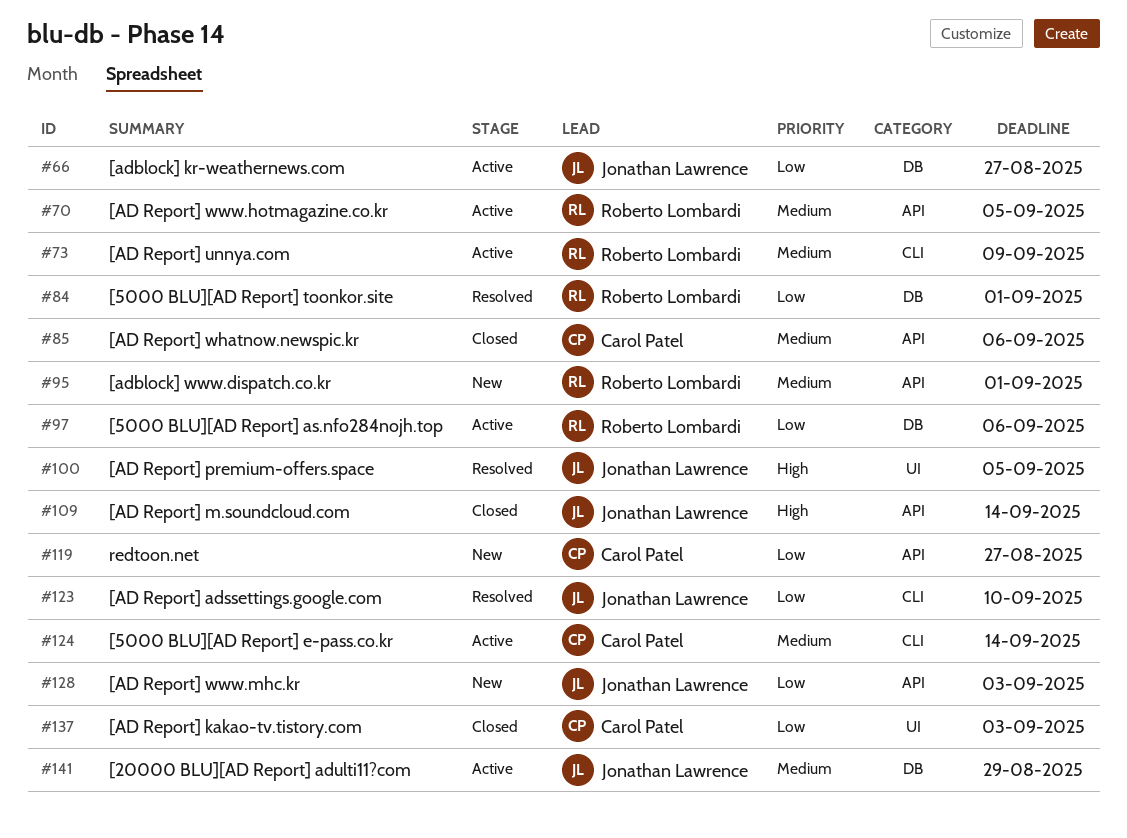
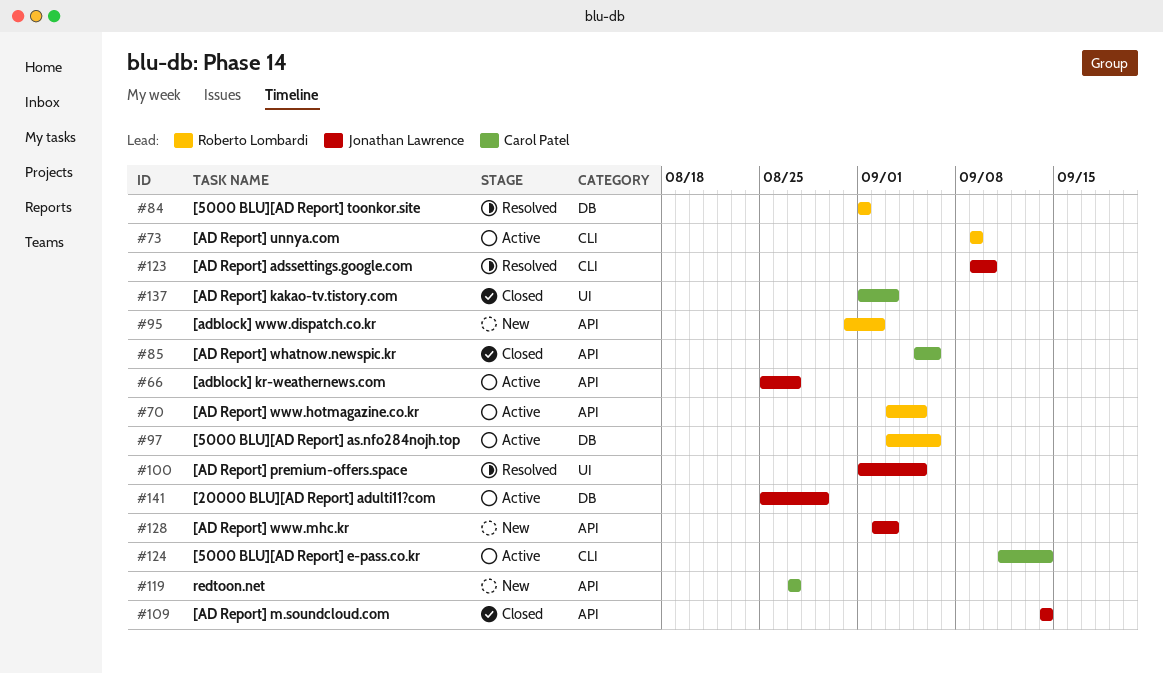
#66, label: DB -> API
#95, due: Sep 1 -> Sep 2

